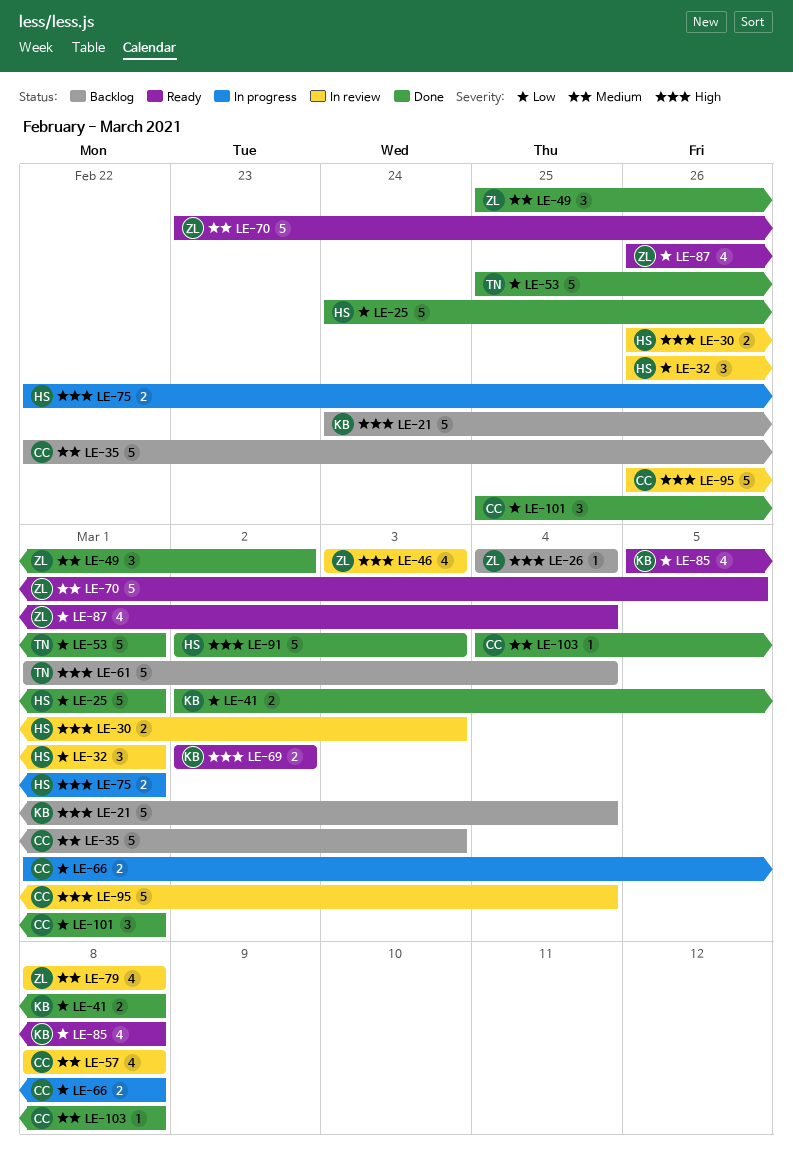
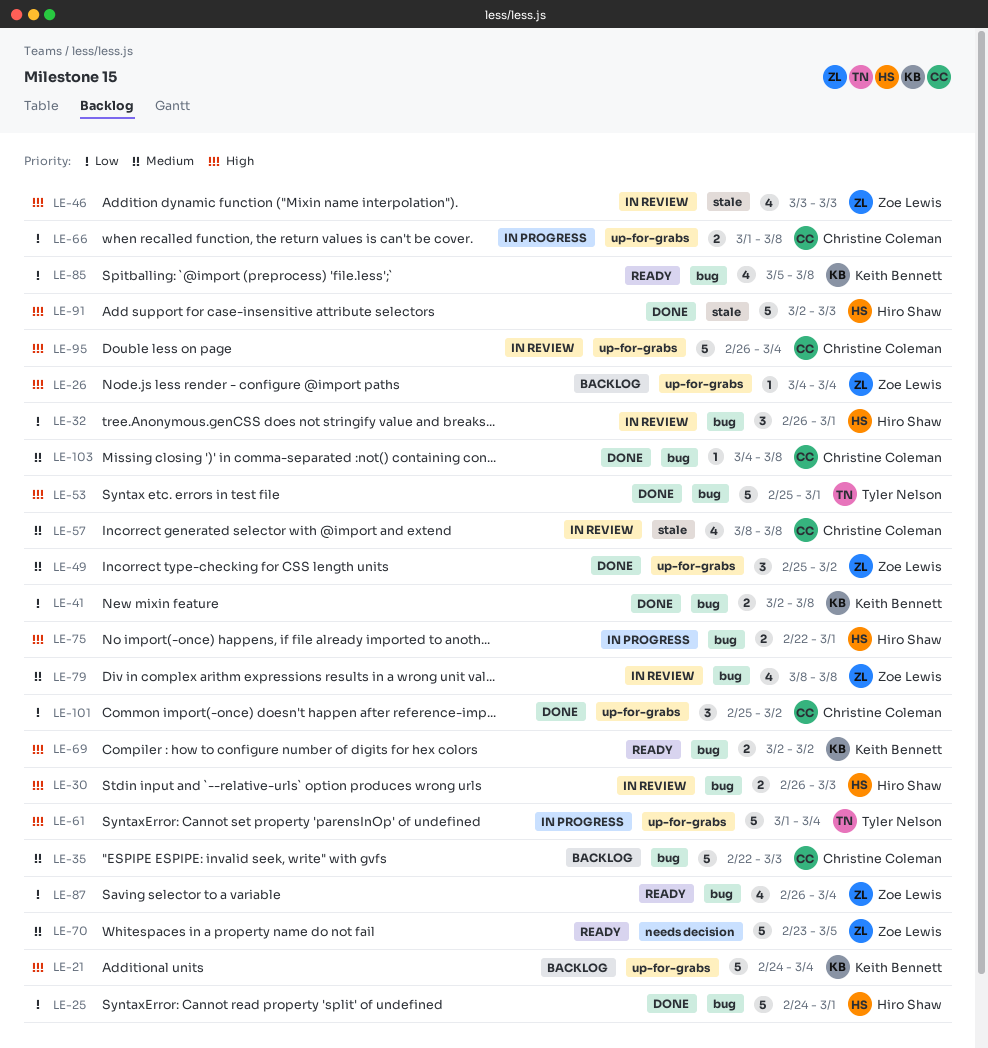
LE-53, priority: Low -> High
LE-61, status: Backlog -> In progress
LE-101, due: Mar 1 -> Mar 2

